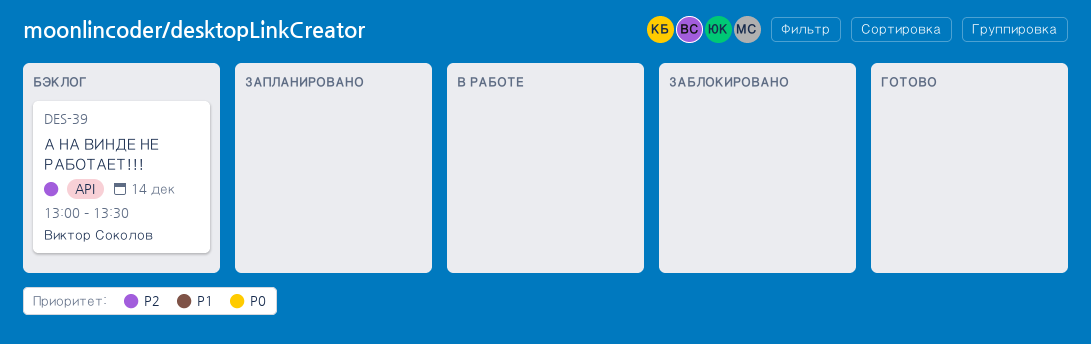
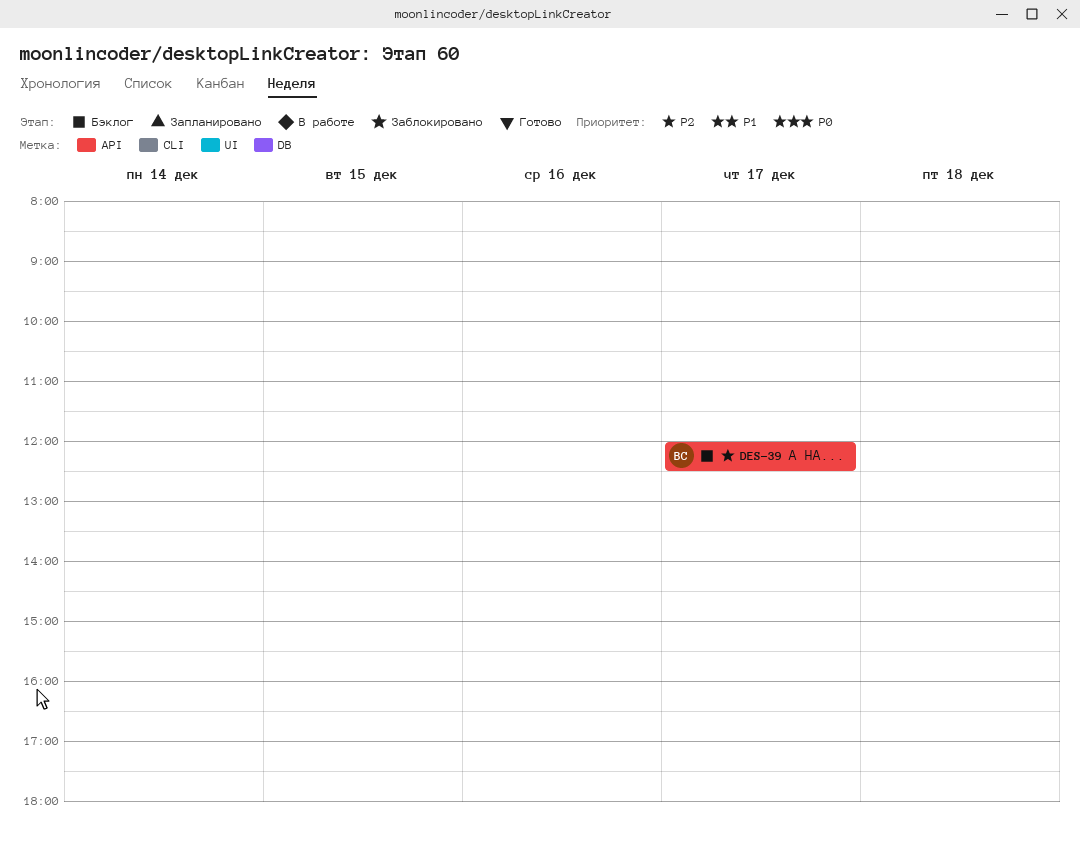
DES-39, day: Dec 14 -> Dec 17
DES-39, begins: 13:00 -> 12:00
DES-39, ends: 13:30 -> 12:30

